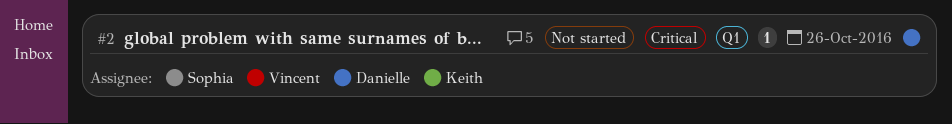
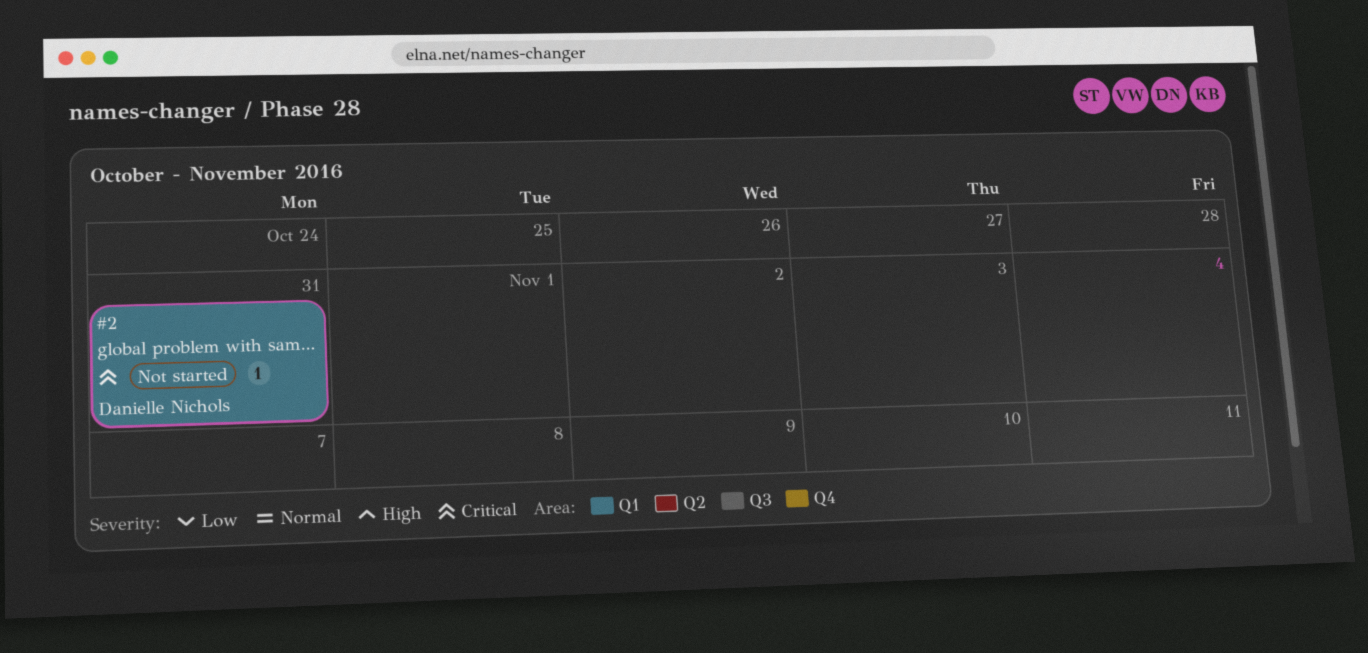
#2, due: Oct 26 -> Oct 31

